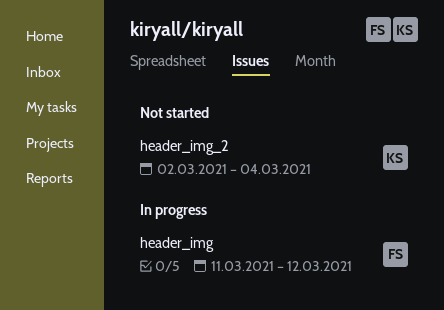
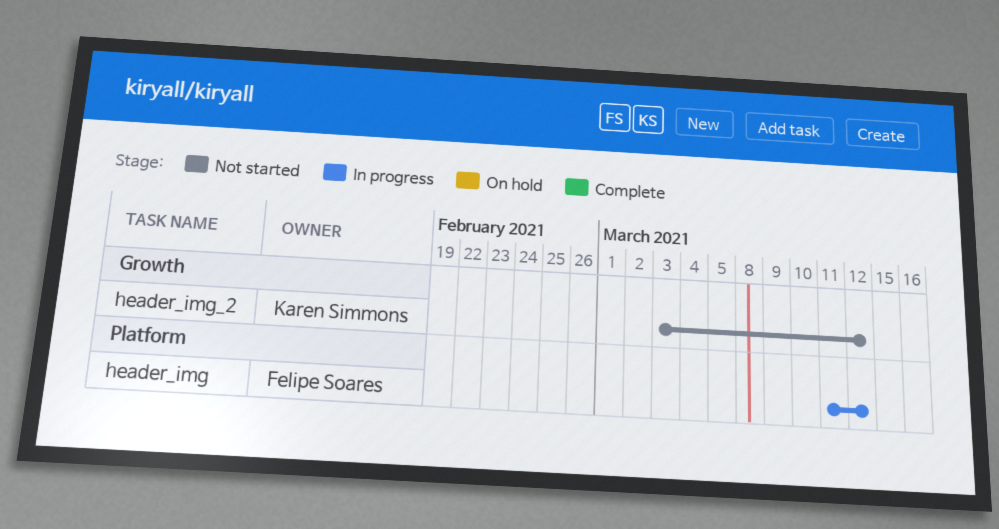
header_img_2, start: Mar 2 -> Mar 3
header_img_2, due: Mar 4 -> Mar 12

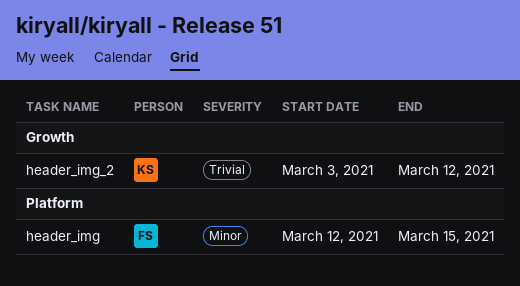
header_img, start: Mar 11 -> Mar 12
header_img, due: Mar 12 -> Mar 15

